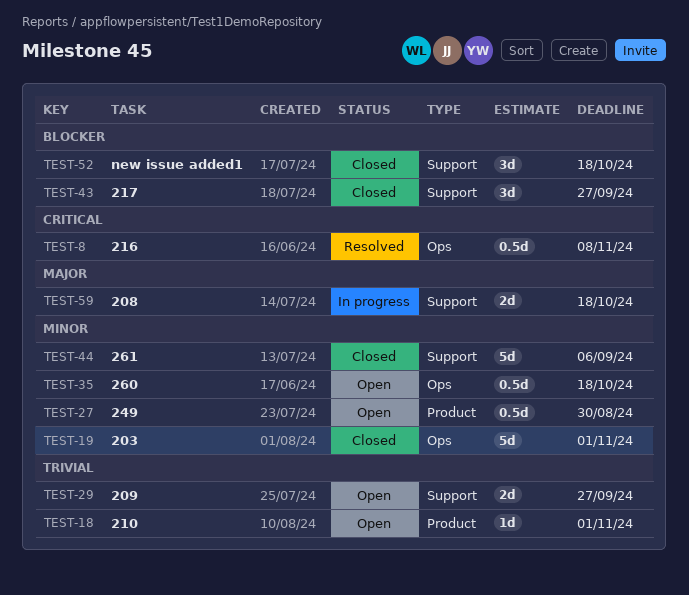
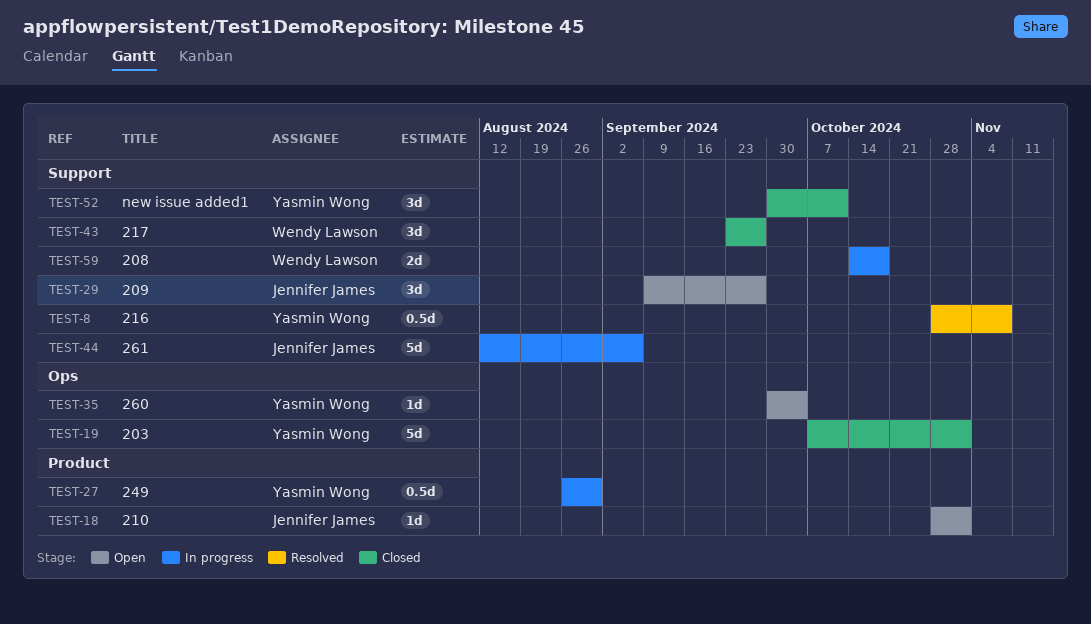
TEST-8, label: Ops -> Support
TEST-27, status: Open -> In progress
TEST-29, estimate: 2d -> 3d
TEST-35, estimate: 0.5d -> 1d
TEST-35, due: Oct 18 -> Oct 4
TEST-44, status: Closed -> In progress
TEST-52, due: Oct 18 -> Oct 11

